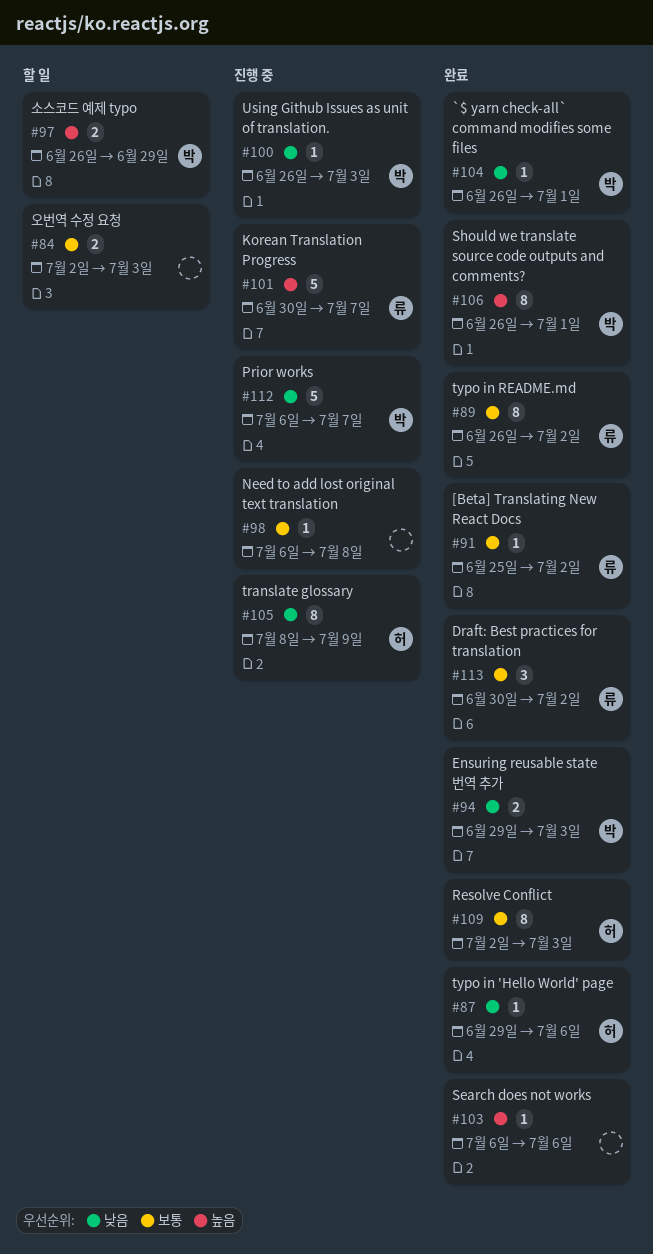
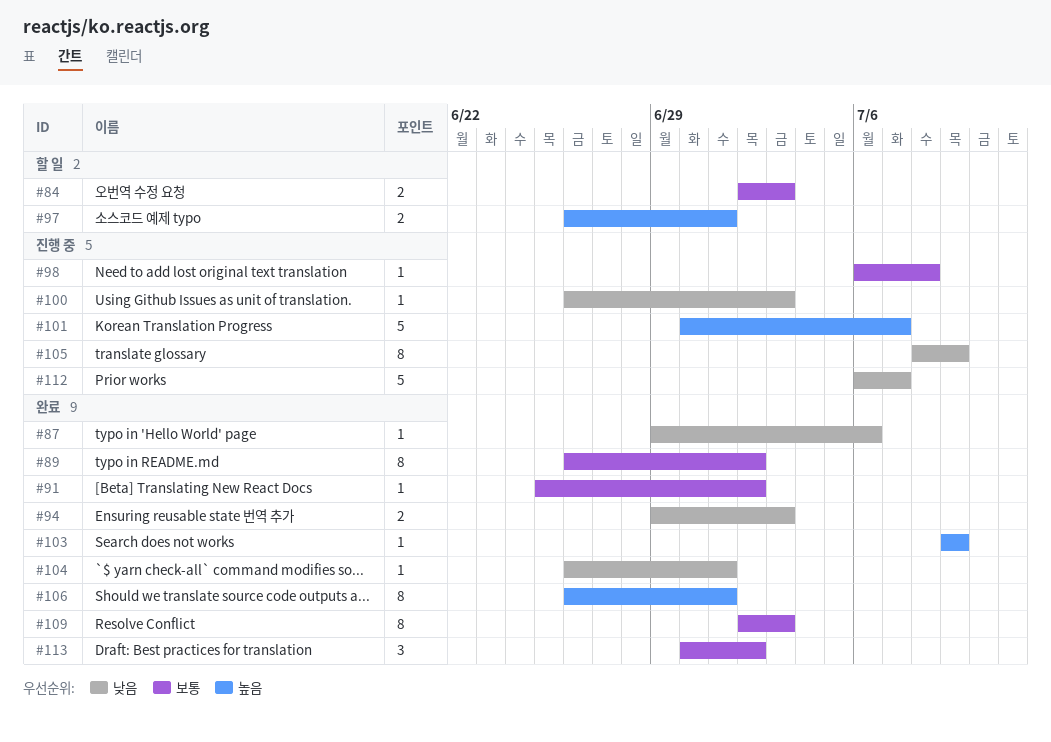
#97, due: Jun 29 -> Jul 1
#103, start: Jul 6 -> Jul 9
#103, due: Jul 6 -> Jul 9

